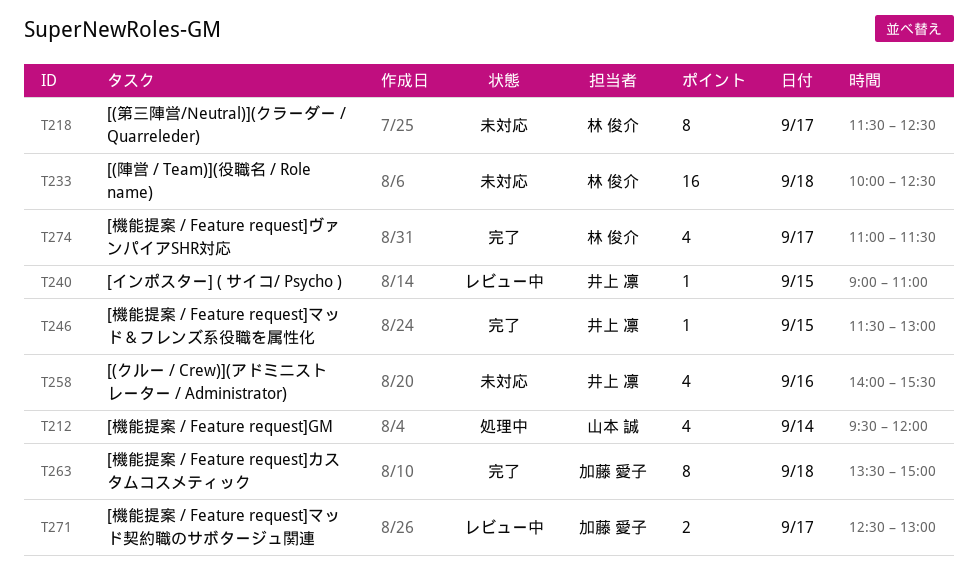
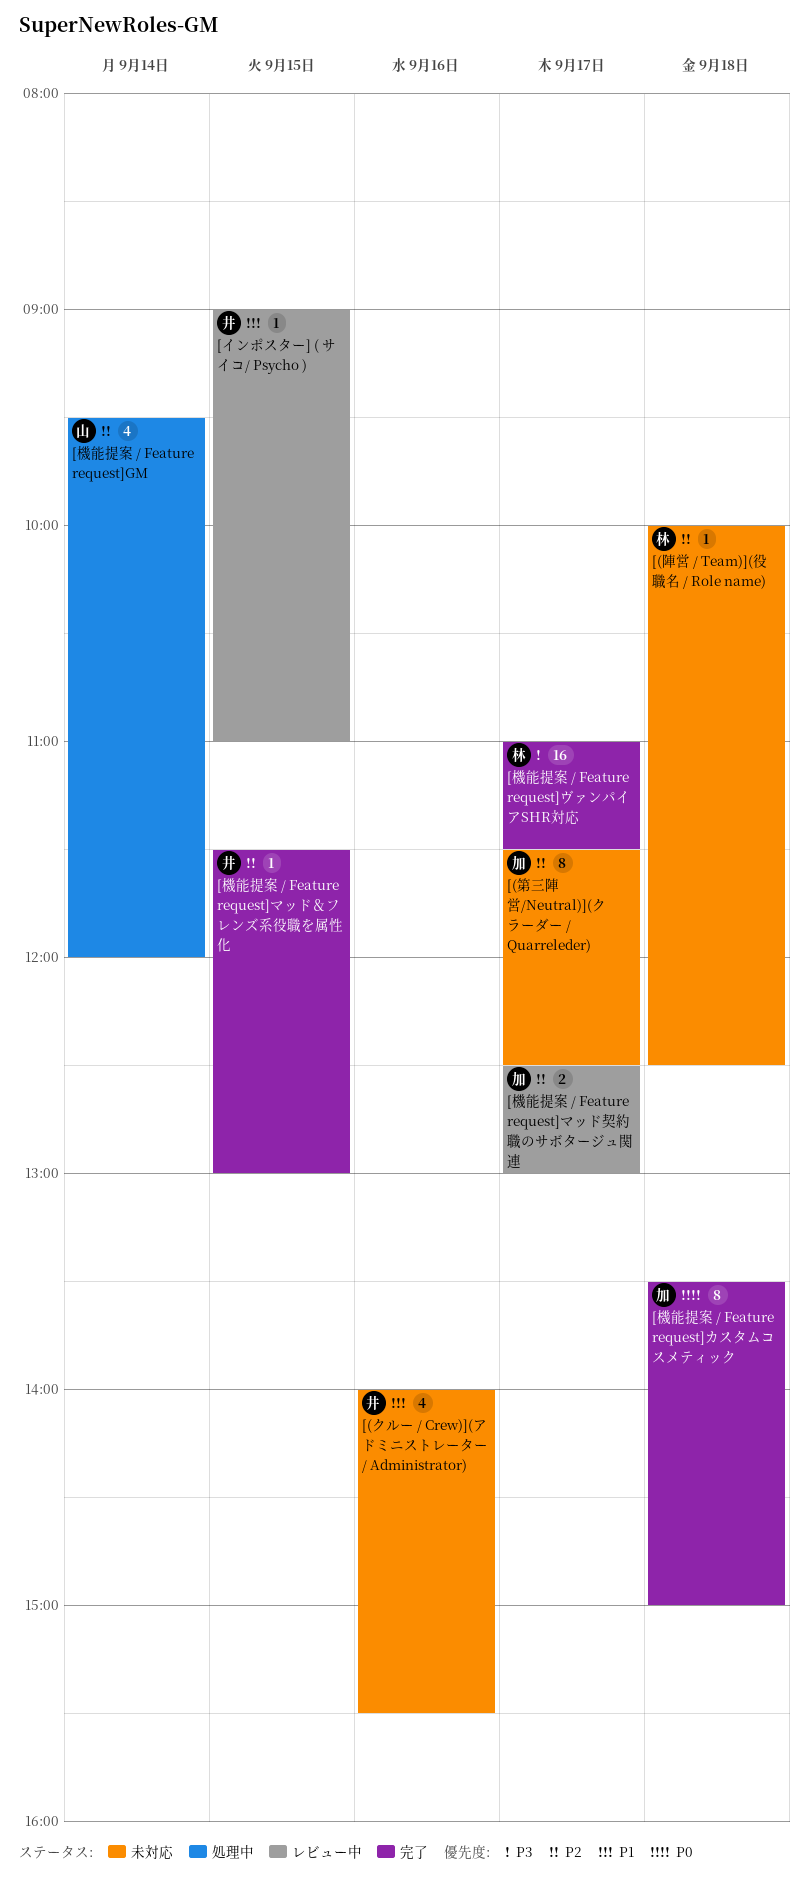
[(第三陣営/Neutral)](クラーダー / Quarreleder), owner: 林 俊介 -> 加藤 愛子
[(陣営 / Team)](役職名 / Role name), estimate: 16 -> 1
[機能提案 / Feature request]ヴァンパイアSHR対応, estimate: 4 -> 16

